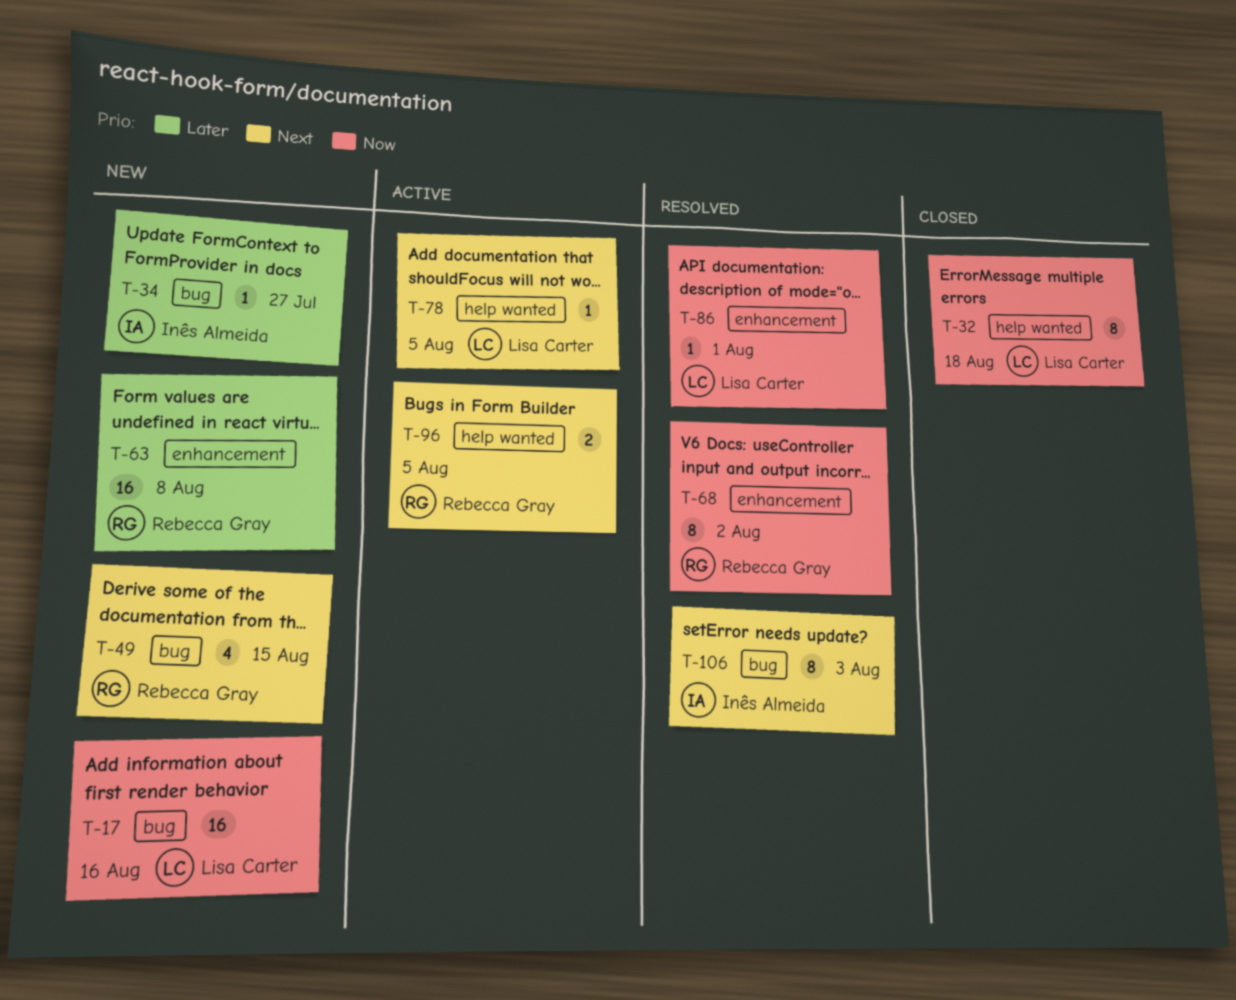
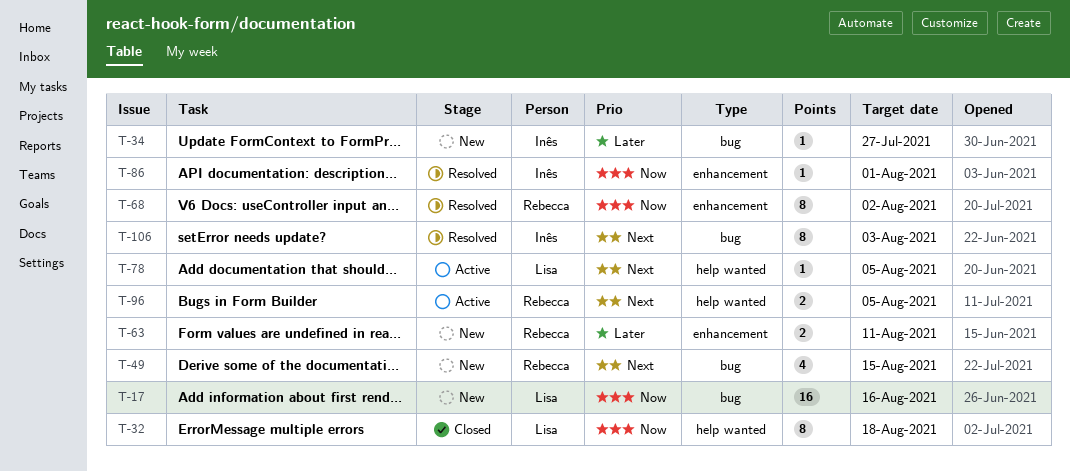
T-63, estimate: 16 -> 2
T-63, due: Aug 8 -> Aug 11
T-86, owner: Lisa Carter -> Inês Almeida

